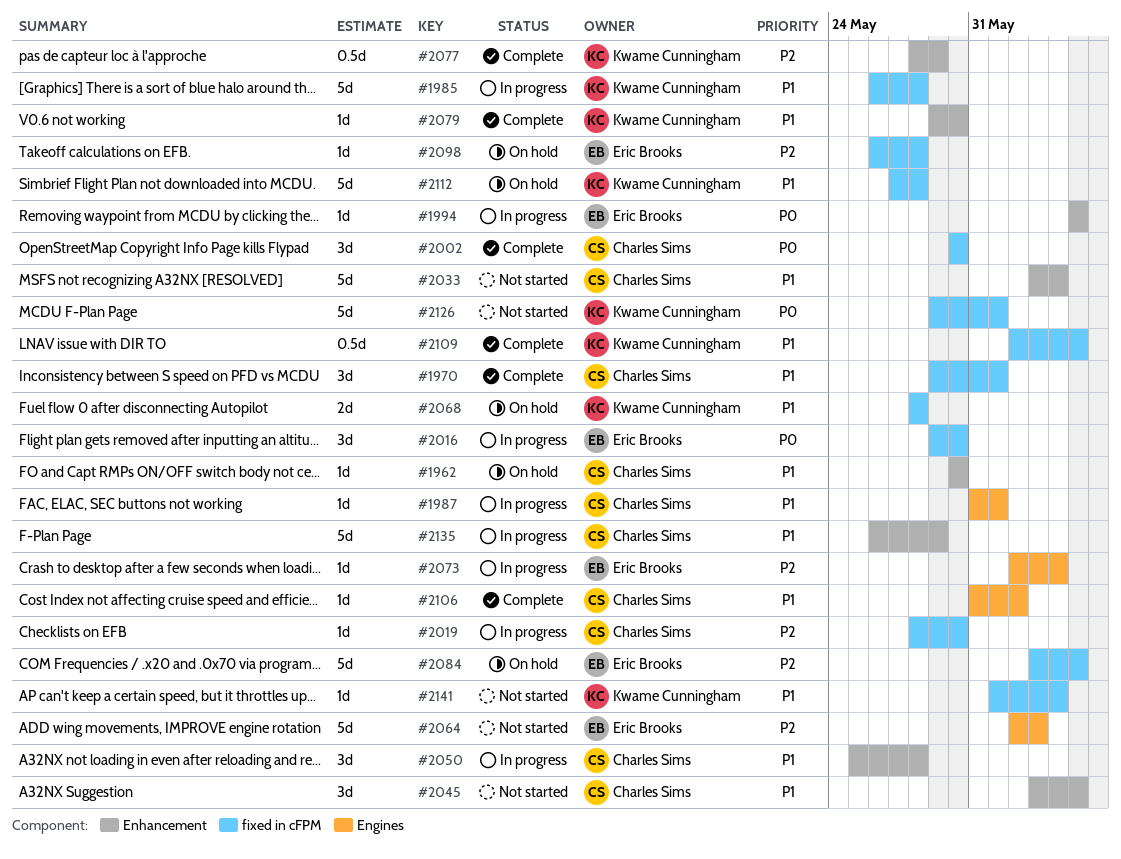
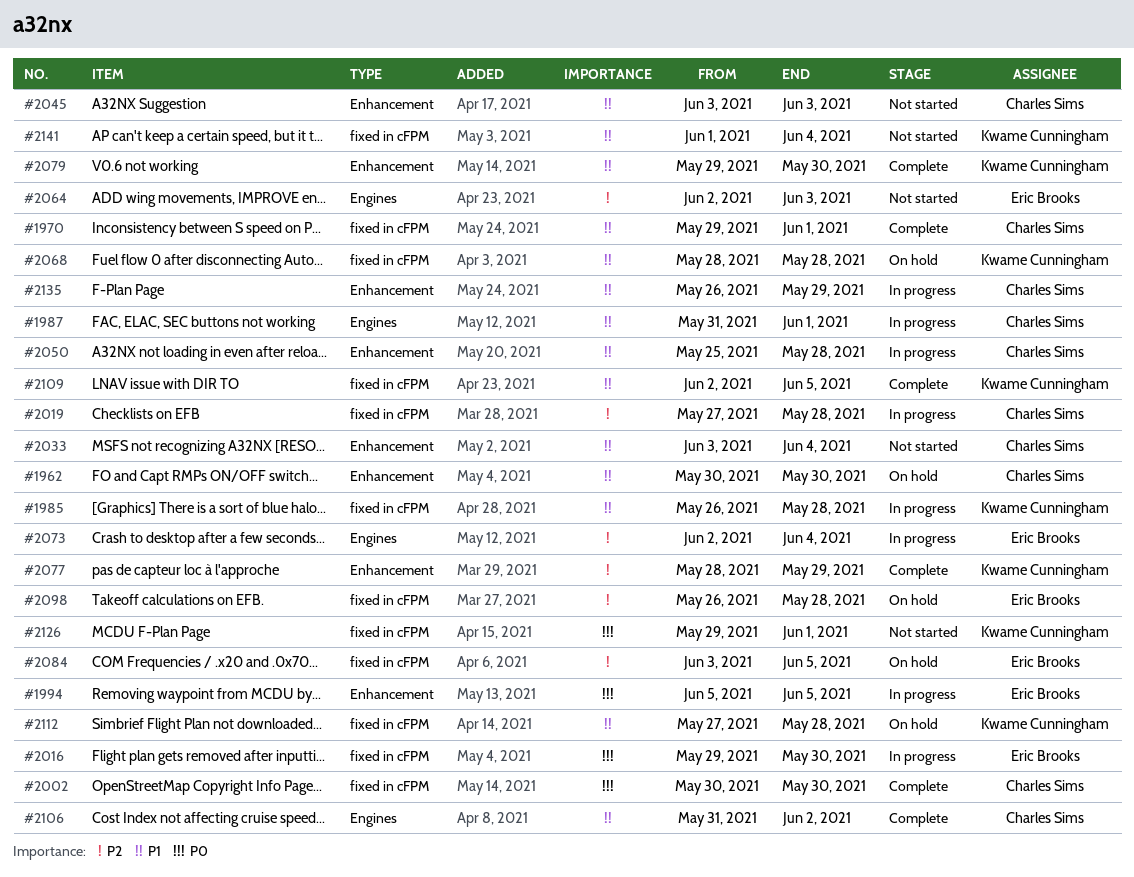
#2019, start: May 28 -> May 27
#2019, due: May 30 -> May 28
#2045, due: Jun 5 -> Jun 3

